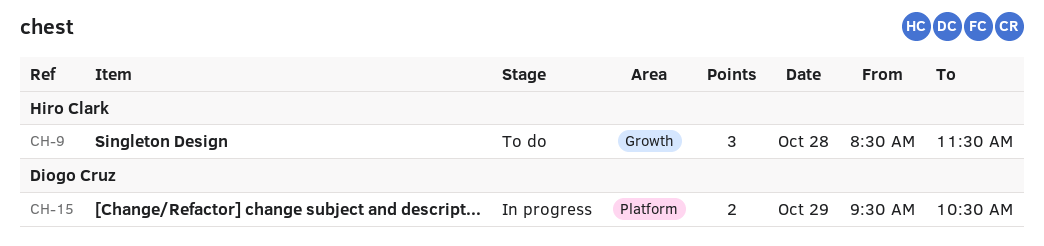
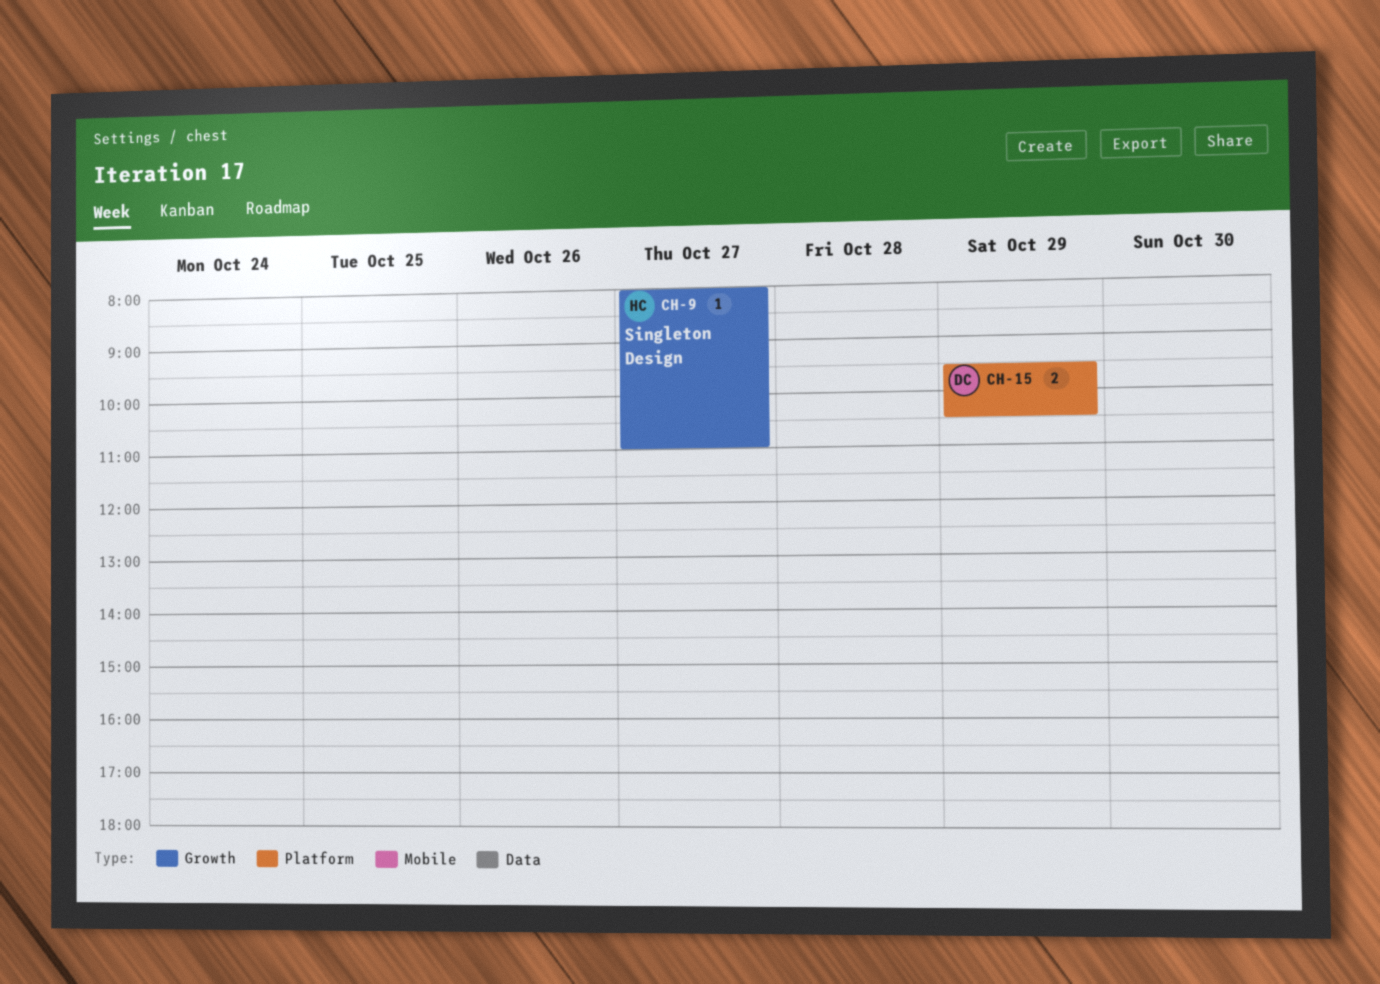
CH-9, estimate: 3 -> 1
CH-9, day: Oct 28 -> Oct 27
CH-9, begins: 08:30 -> 08:00
CH-9, ends: 11:30 -> 11:00

